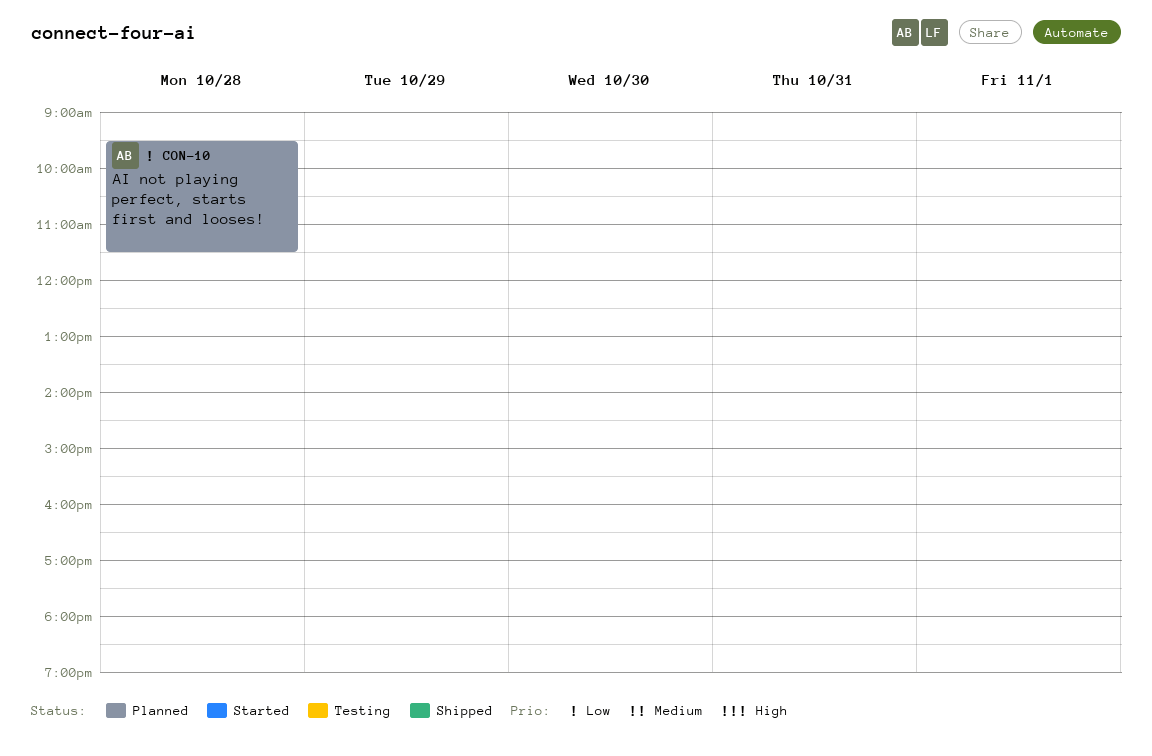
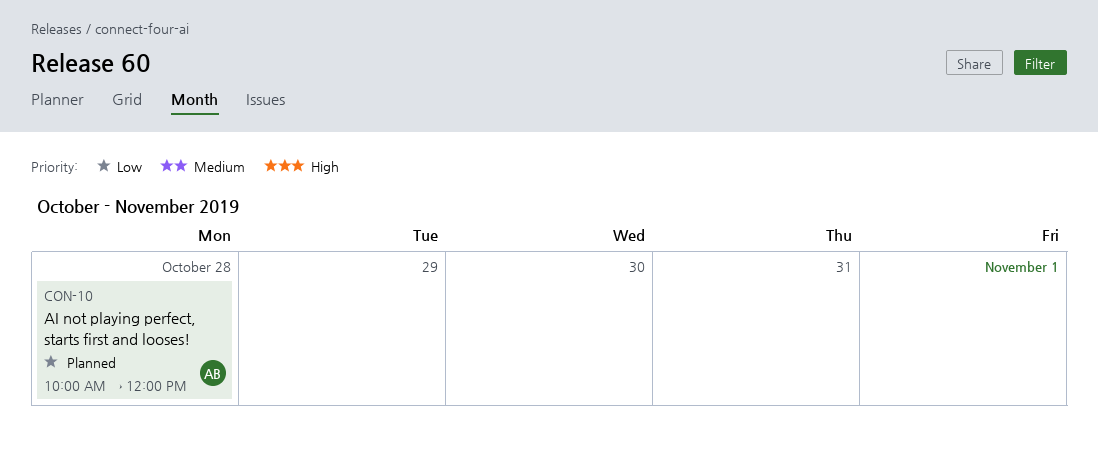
CON-10, begins: 09:30 -> 10:00
CON-10, ends: 11:30 -> 12:00

